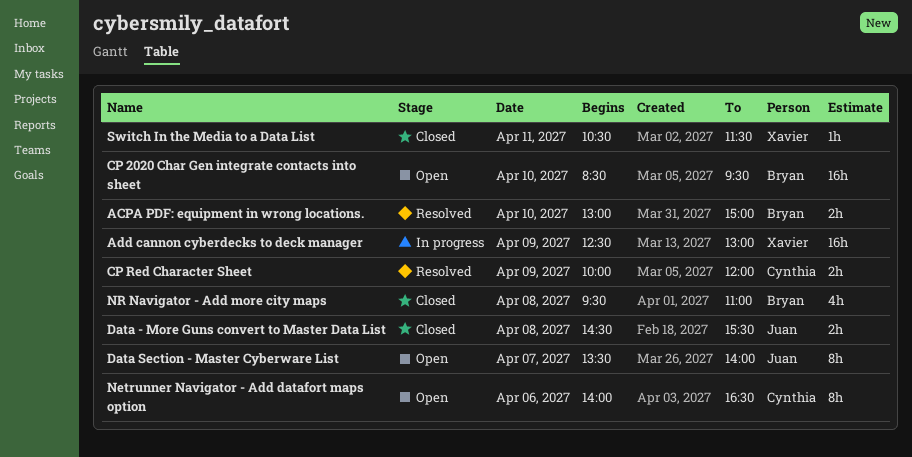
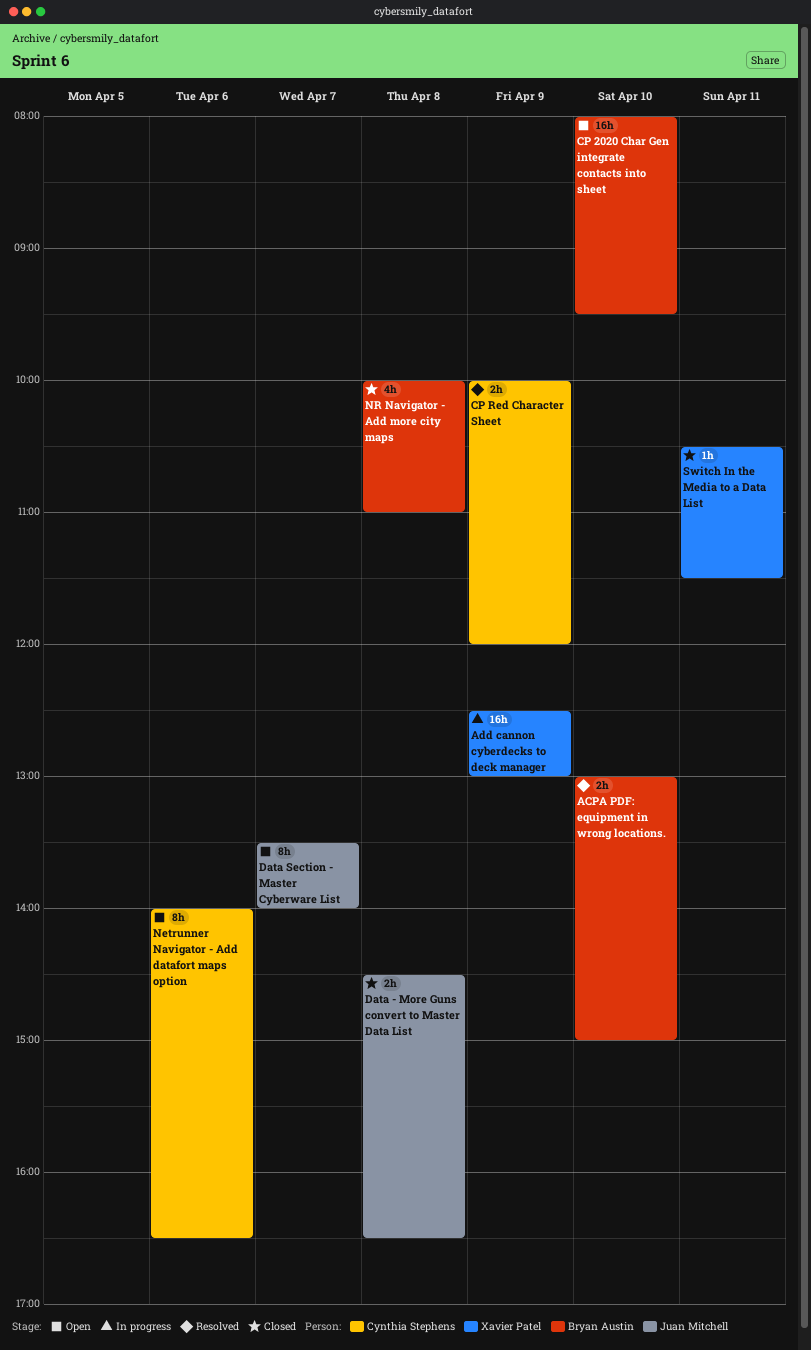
CP 2020 Char Gen integrate contacts into sheet, begins: 08:30 -> 08:00
Data - More Guns convert to Master Data List, ends: 15:30 -> 16:30
NR Navigator - Add more city maps, begins: 09:30 -> 10:00

